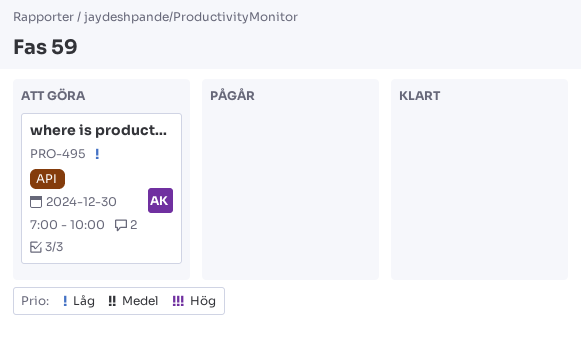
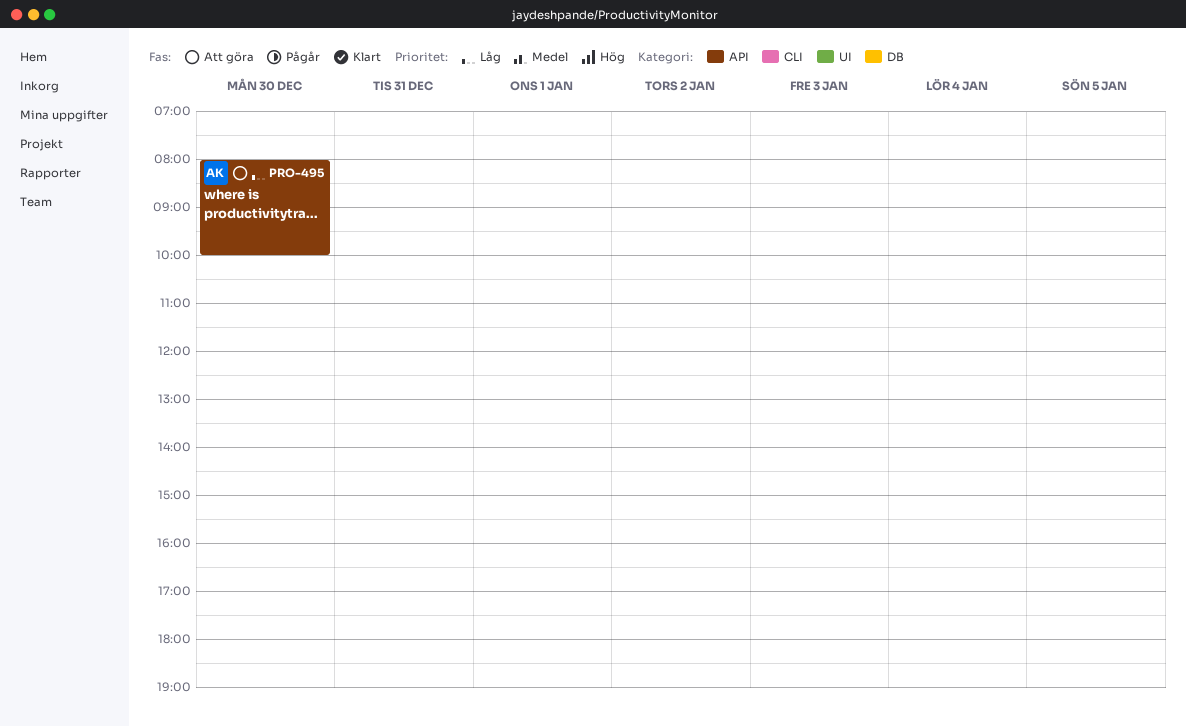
PRO-495, begins: 07:00 -> 08:00

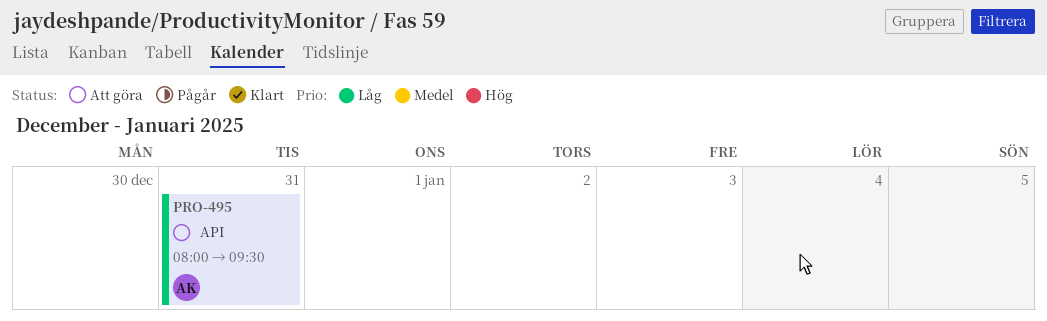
PRO-495, day: Dec 30 -> Dec 31
PRO-495, ends: 10:00 -> 09:30

